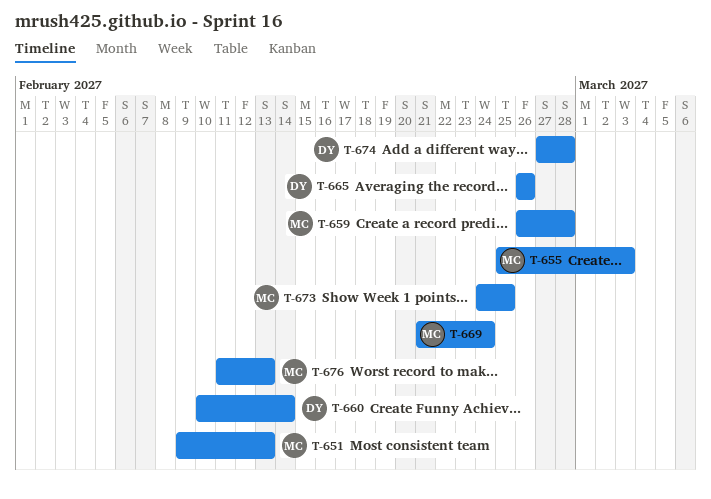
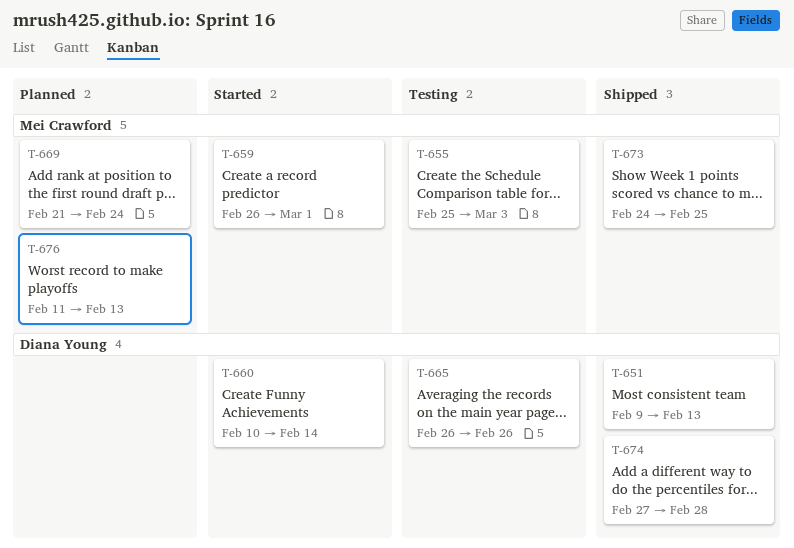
T-651, owner: Mei Crawford -> Diana Young
T-659, due: Feb 28 -> Mar 1

